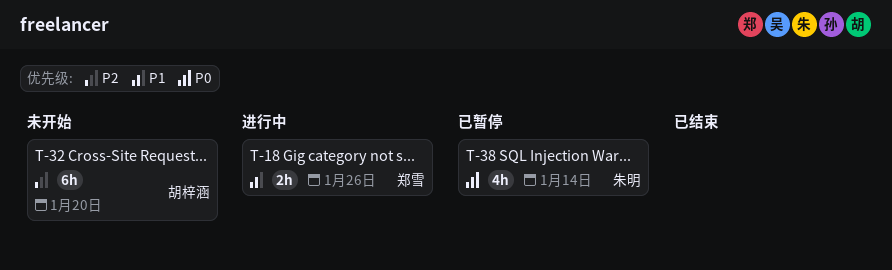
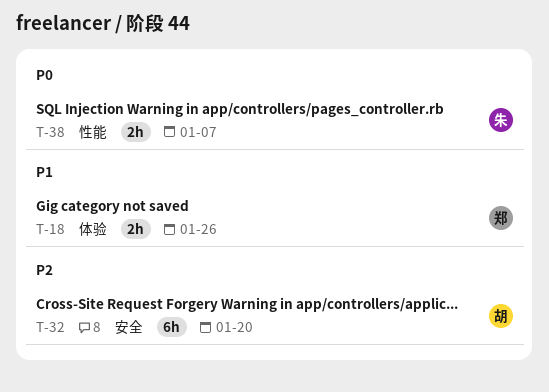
T-38, estimate: 4h -> 2h
T-38, due: Jan 14 -> Jan 7

